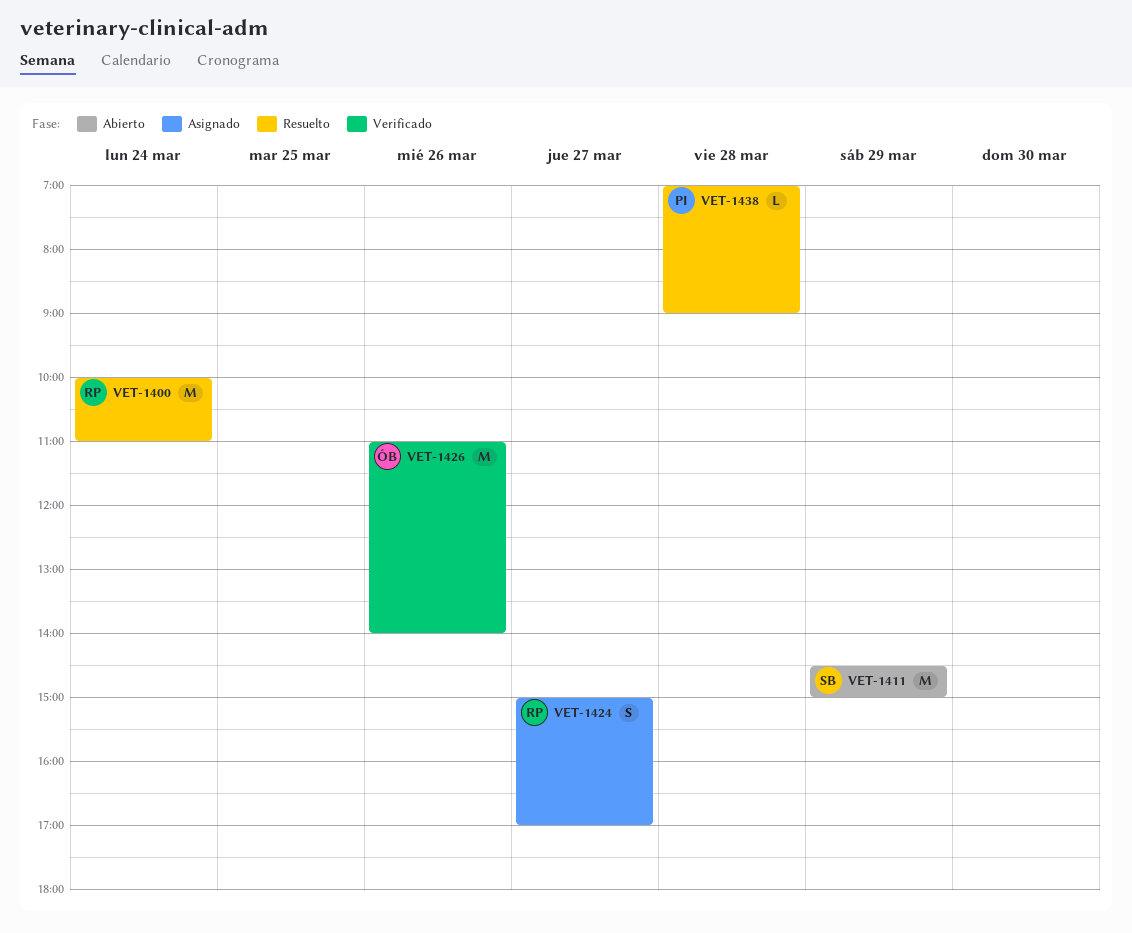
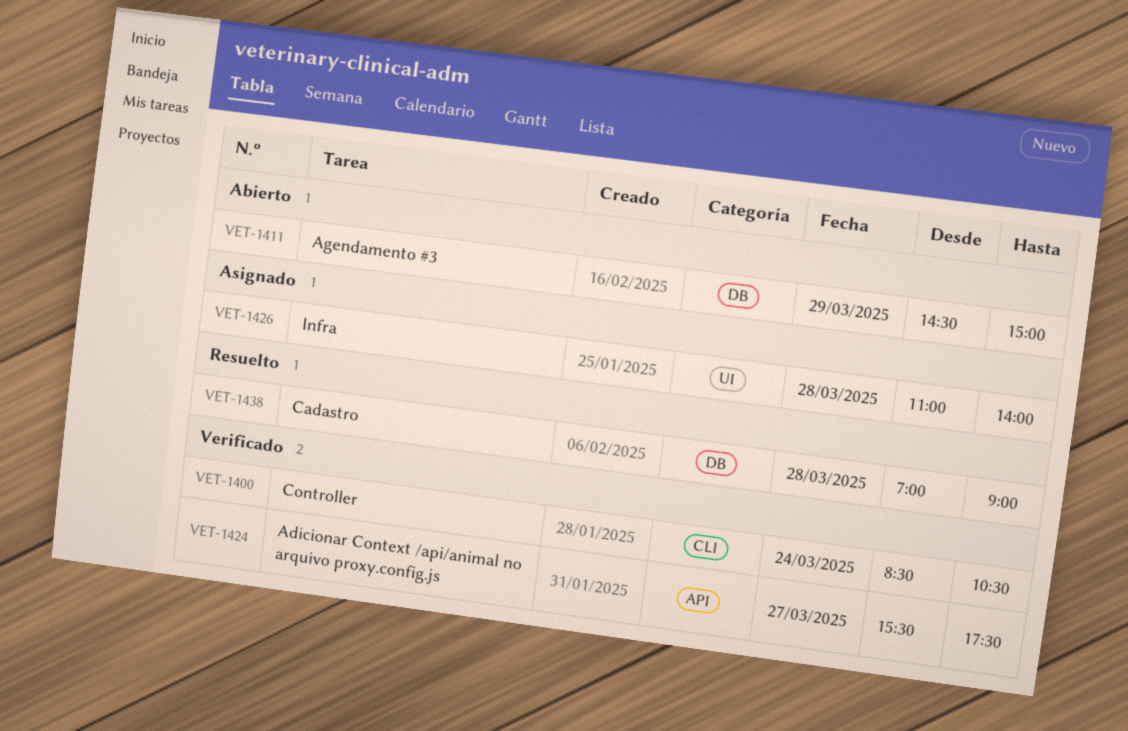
VET-1400, status: Resuelto -> Verificado
VET-1400, begins: 10:00 -> 08:30
VET-1400, ends: 11:00 -> 10:30
VET-1424, status: Asignado -> Verificado
VET-1424, begins: 15:00 -> 15:30
VET-1424, ends: 17:00 -> 17:30
VET-1426, status: Verificado -> Asignado
VET-1426, day: Mar 26 -> Mar 28

